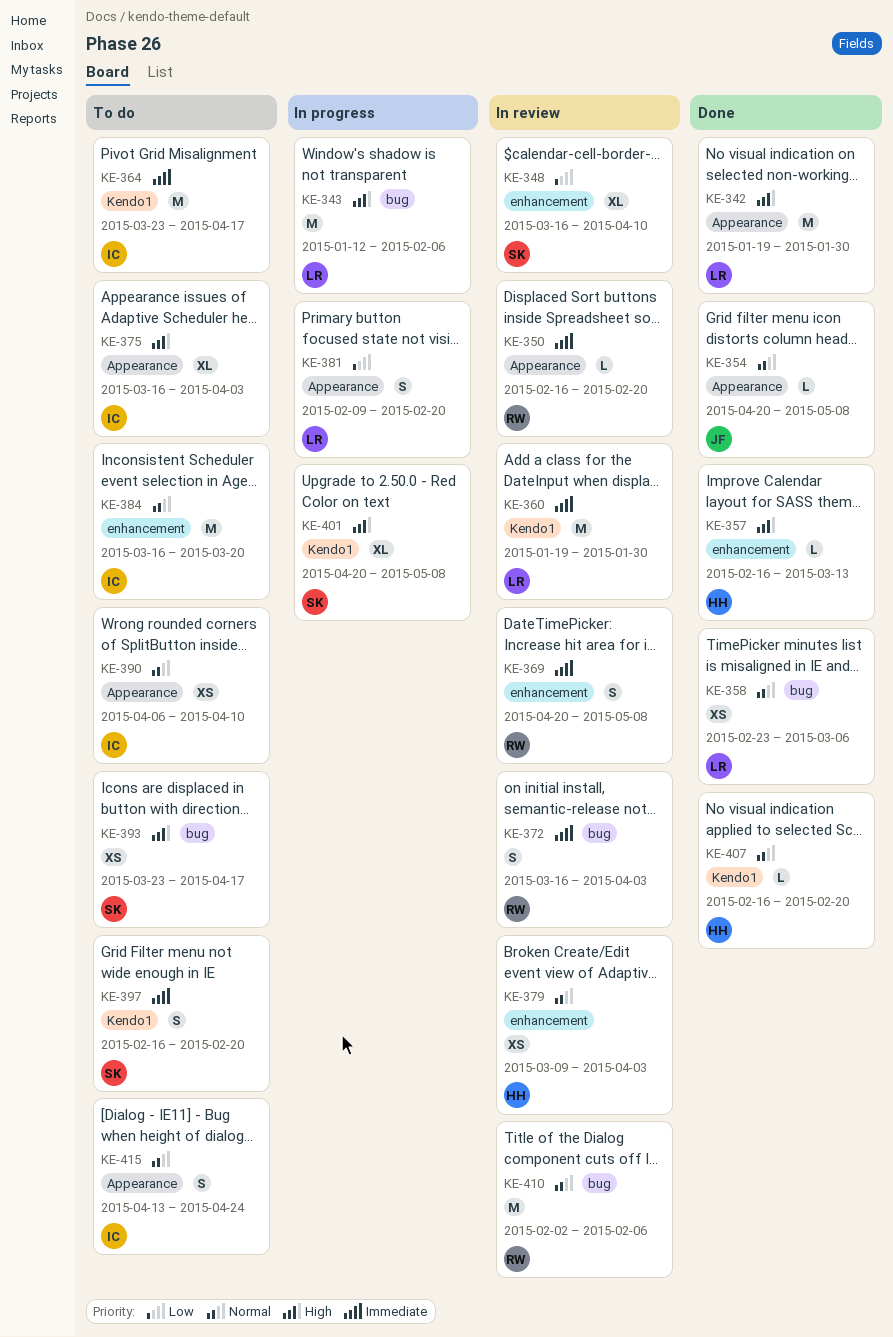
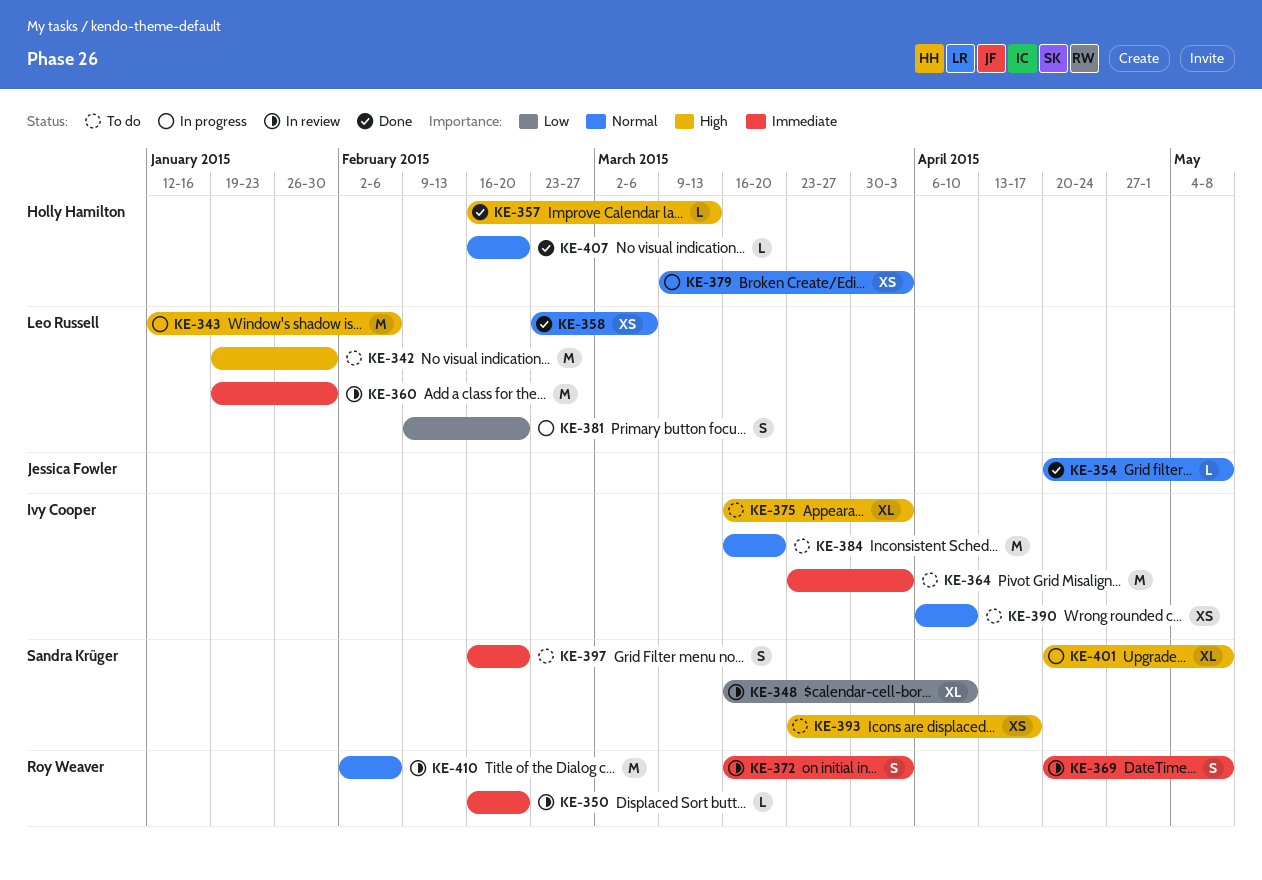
KE-342, status: Done -> To do
KE-364, due: Apr 17 -> Apr 3
KE-379, status: In review -> In progress
KE-415: present -> none

